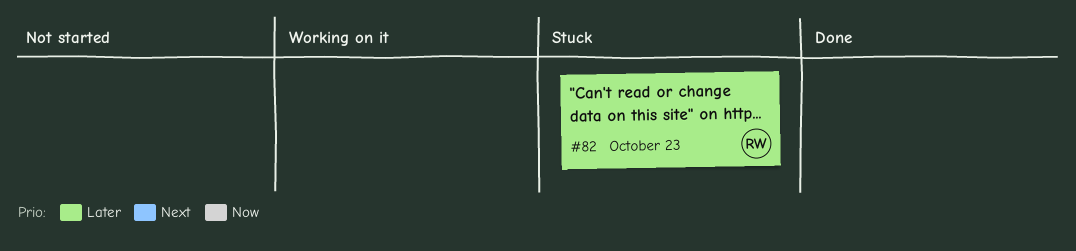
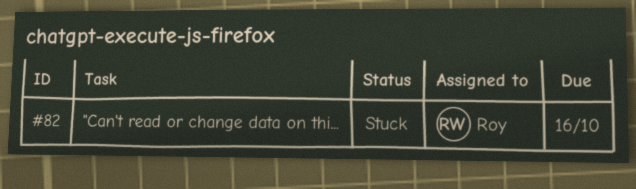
#82, due: Oct 23 -> Oct 16

